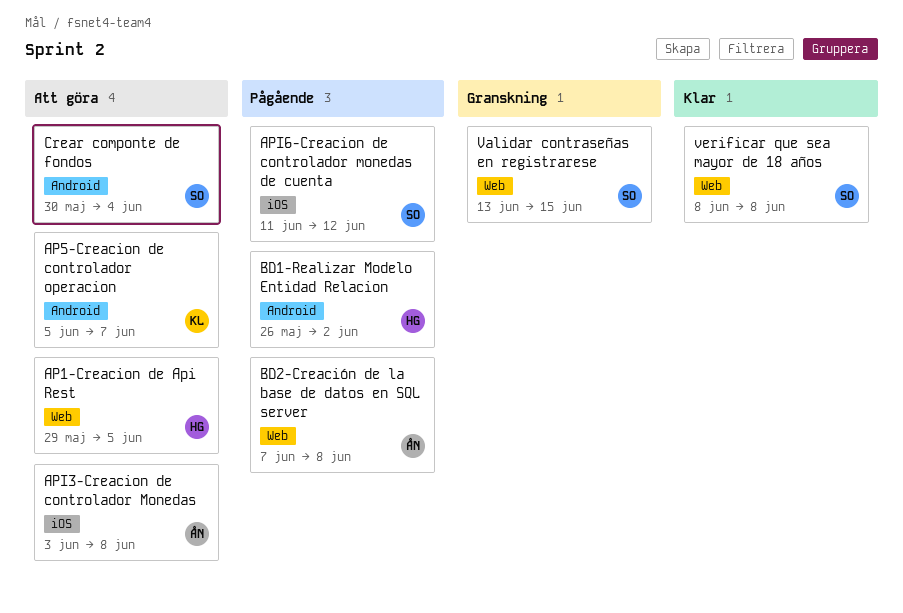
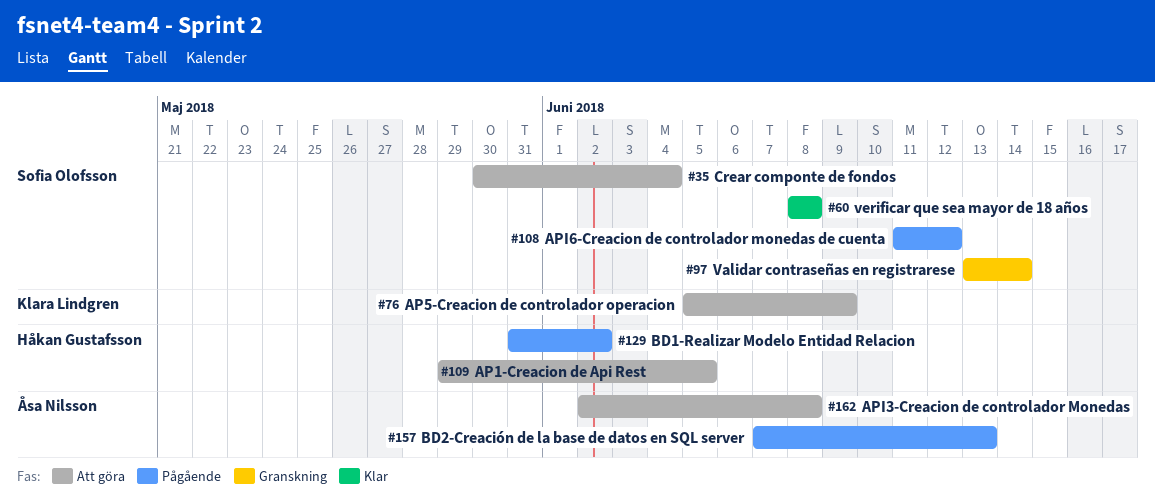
AP5-Creacion de controlador operacion, due: Jun 7 -> Jun 9
API3-Creacion de controlador Monedas, start: Jun 3 -> Jun 2
BD1-Realizar Modelo Entidad Relacion, start: May 26 -> May 31
BD2-Creación de la base de datos en SQL server, due: Jun 8 -> Jun 13
Validar contraseñas en registrarese, due: Jun 15 -> Jun 14

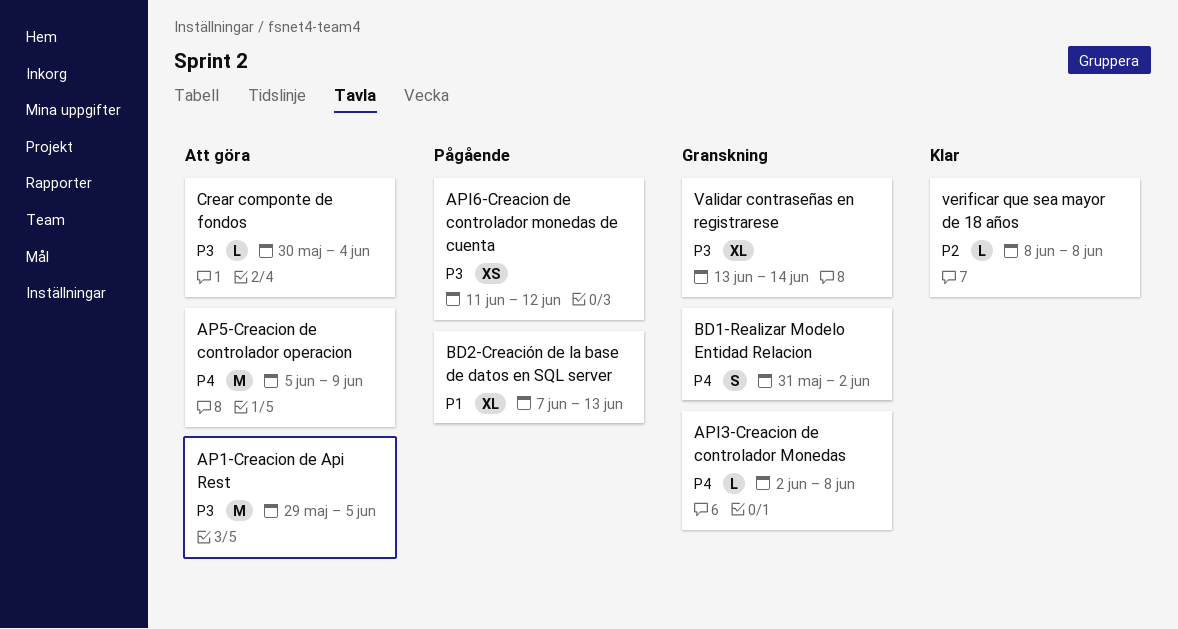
API3-Creacion de controlador Monedas, status: Att göra -> Granskning
BD1-Realizar Modelo Entidad Relacion, status: Pågående -> Granskning

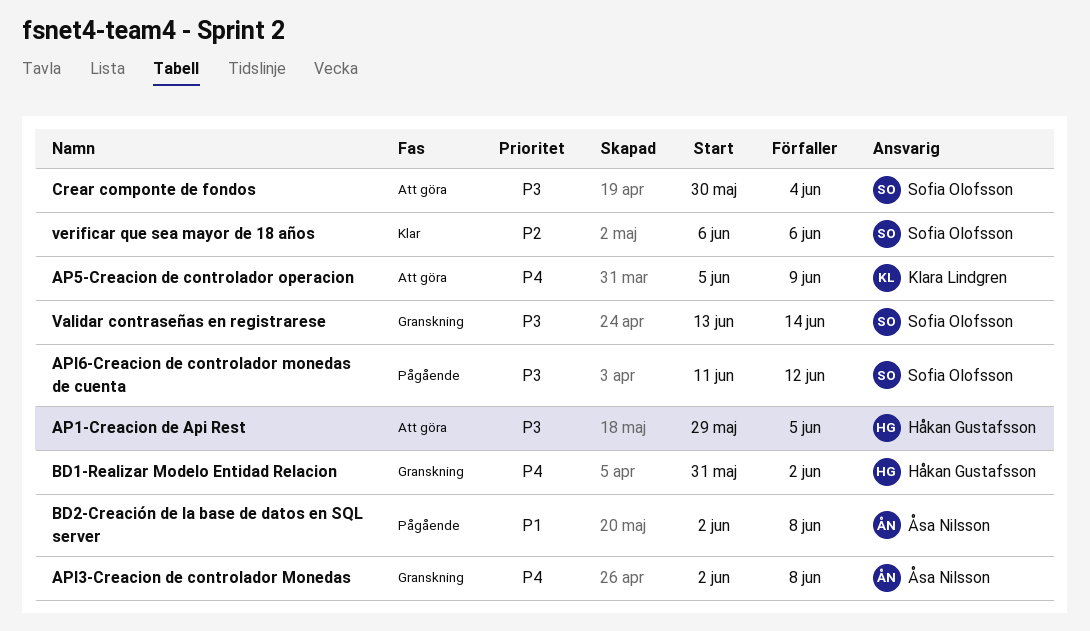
BD2-Creación de la base de datos en SQL server, start: Jun 7 -> Jun 2
BD2-Creación de la base de datos en SQL server, due: Jun 13 -> Jun 8
verificar que sea mayor de 18 años, start: Jun 8 -> Jun 6
verificar que sea mayor de 18 años, due: Jun 8 -> Jun 6

